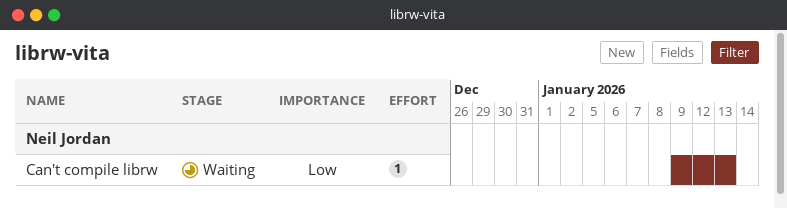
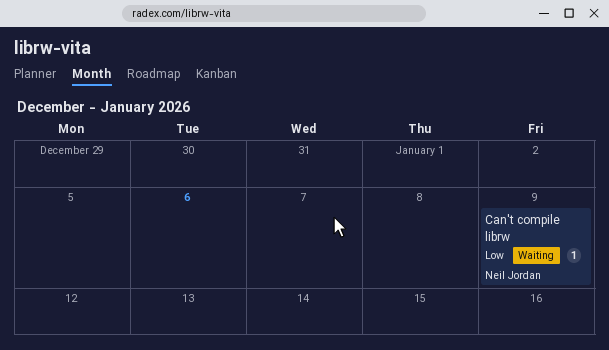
Can't compile librw, due: Jan 13 -> Jan 9

